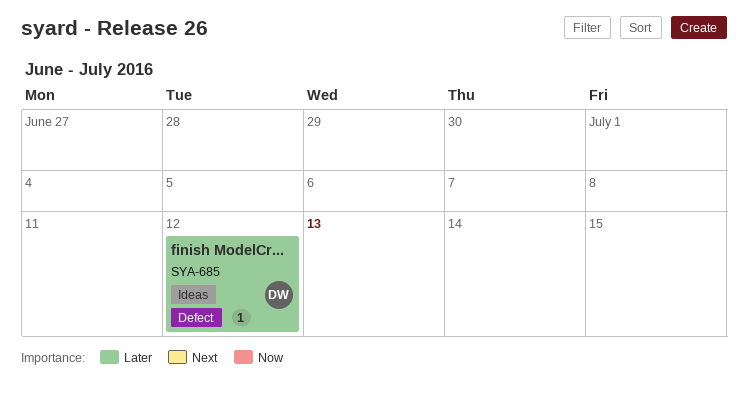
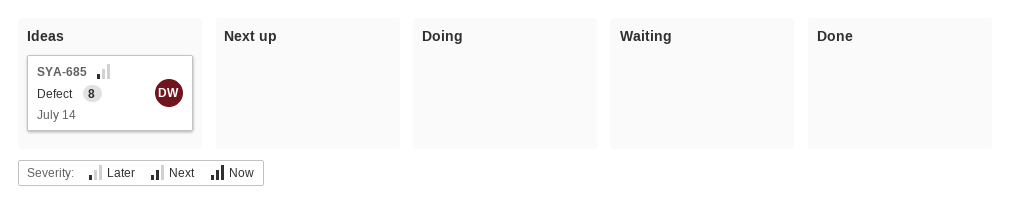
SYA-685, estimate: 1 -> 8
SYA-685, due: Jul 12 -> Jul 14

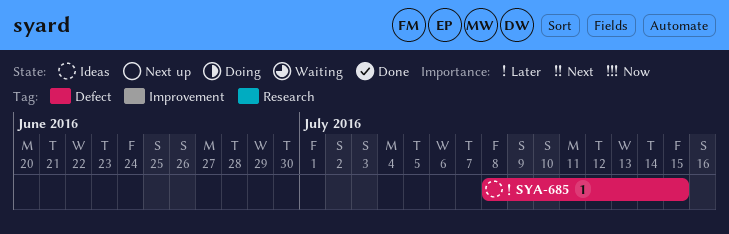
SYA-685, estimate: 8 -> 1
SYA-685, due: Jul 14 -> Jul 15

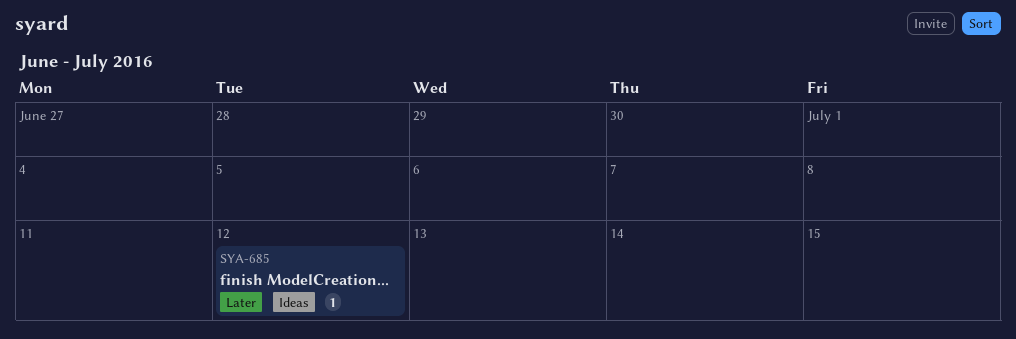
SYA-685, due: Jul 15 -> Jul 12

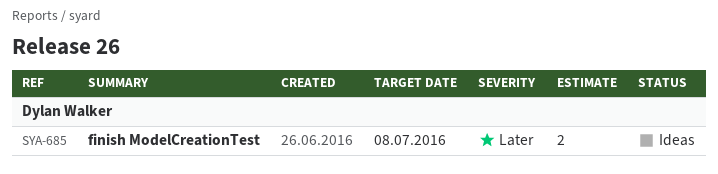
SYA-685, estimate: 1 -> 2
SYA-685, due: Jul 12 -> Jul 8

